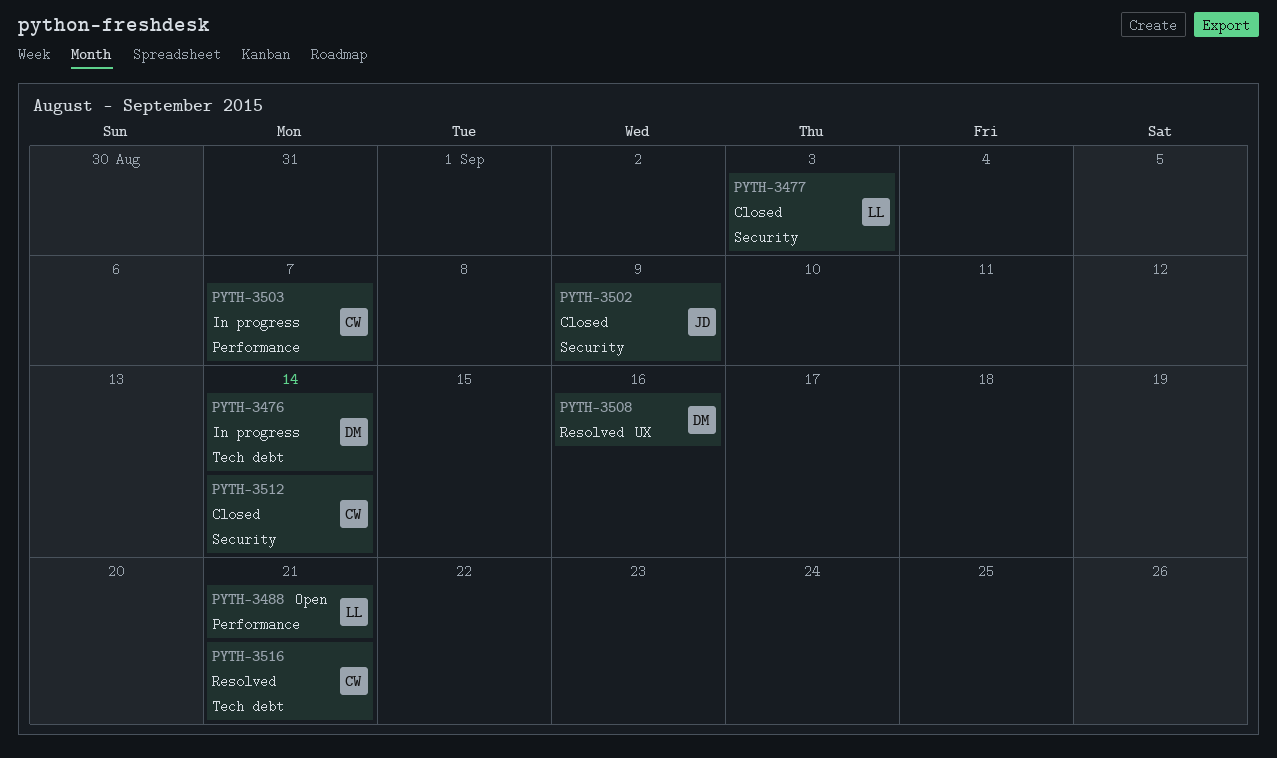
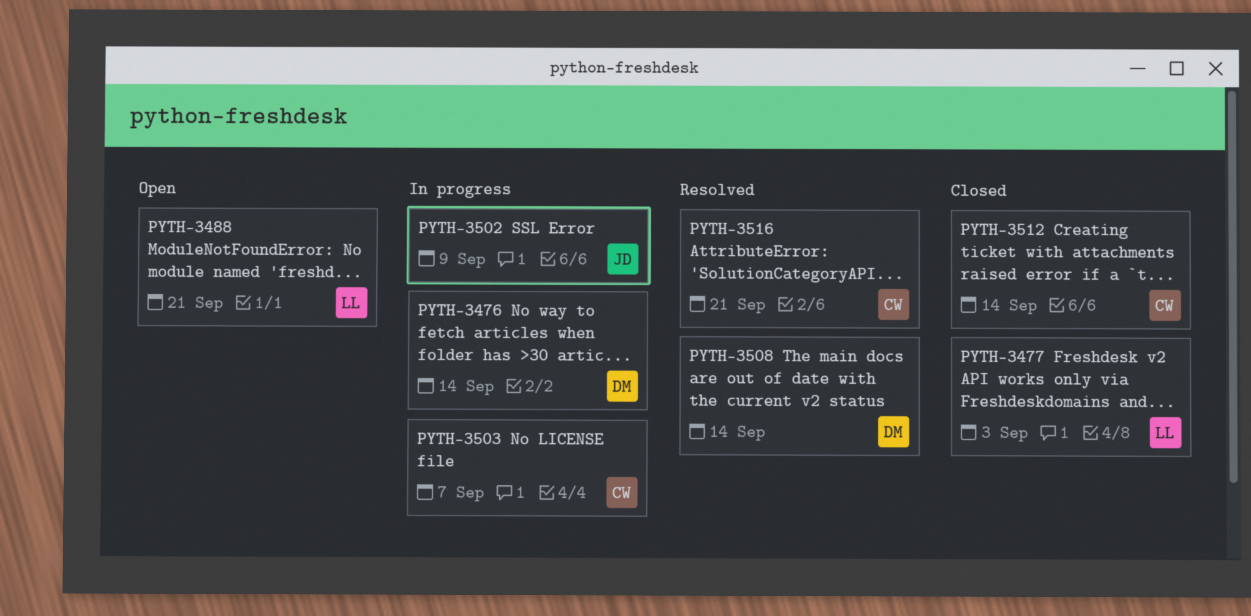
PYTH-3502, status: Closed -> In progress
PYTH-3508, due: Sep 16 -> Sep 14

